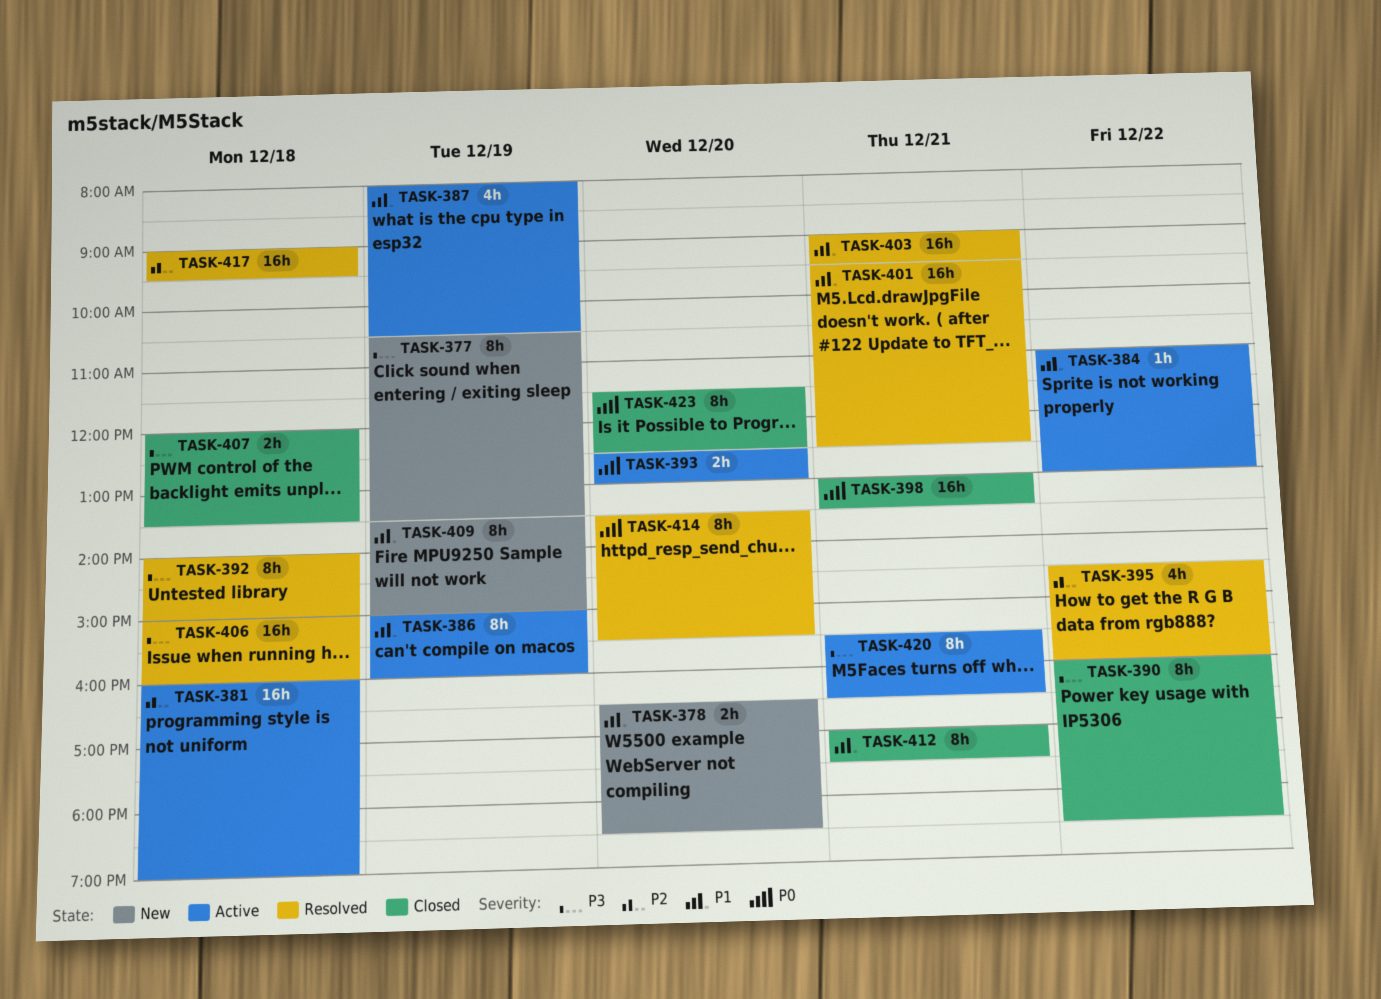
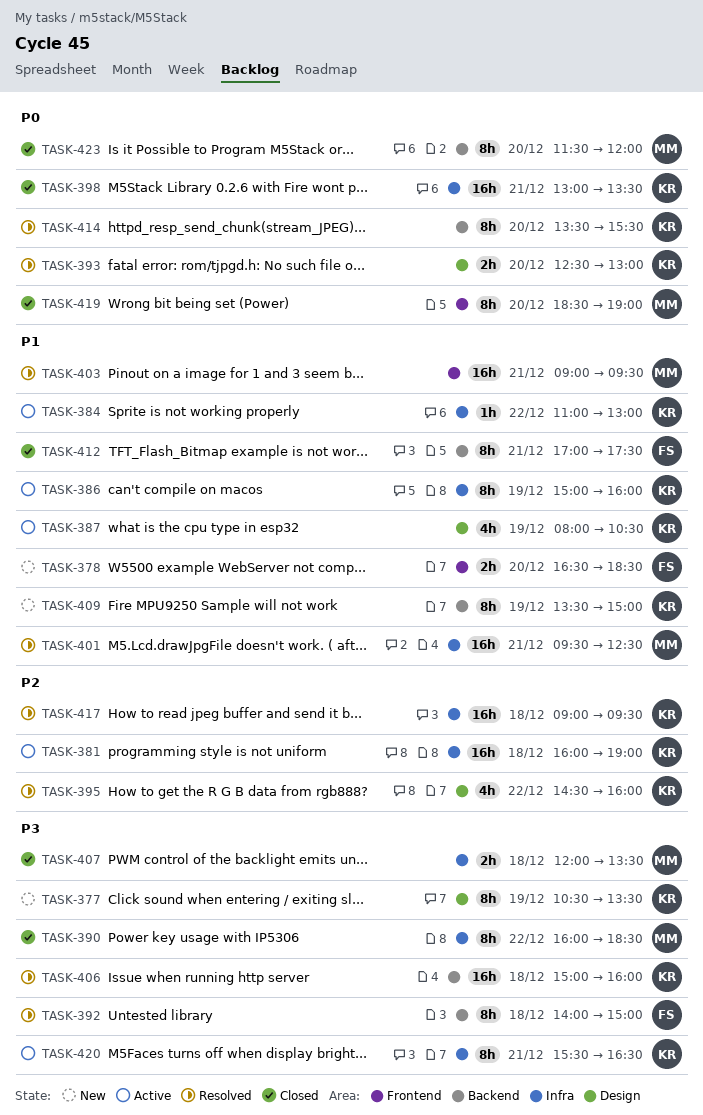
TASK-393, status: Active -> Resolved
TASK-419: none -> present
TASK-423, ends: 12:30 -> 12:00

